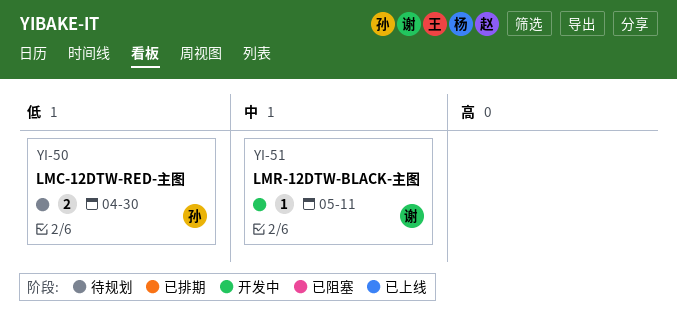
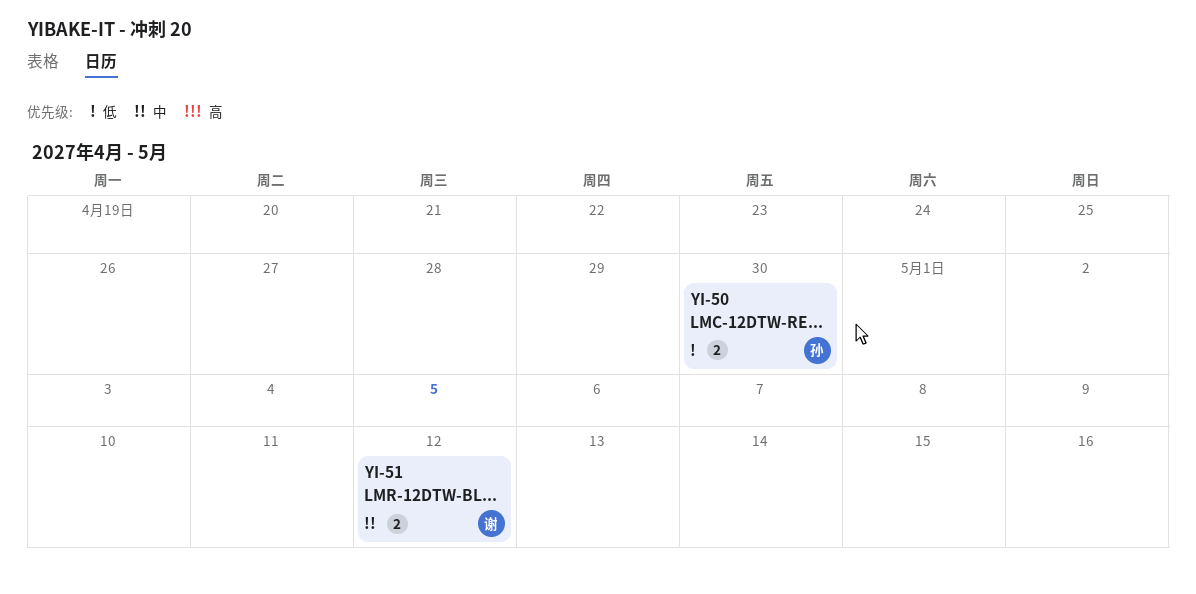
YI-51, estimate: 1 -> 2
YI-51, due: May 11 -> May 12

